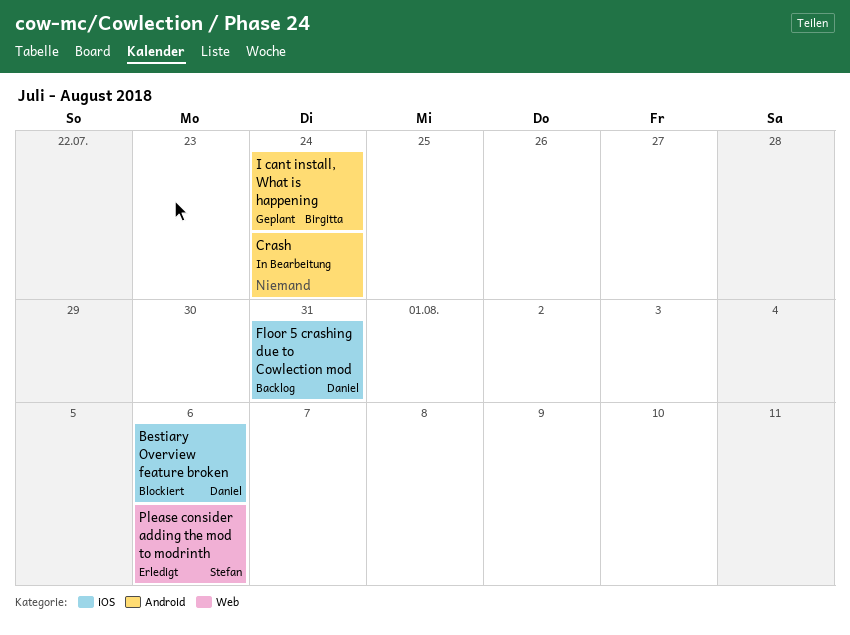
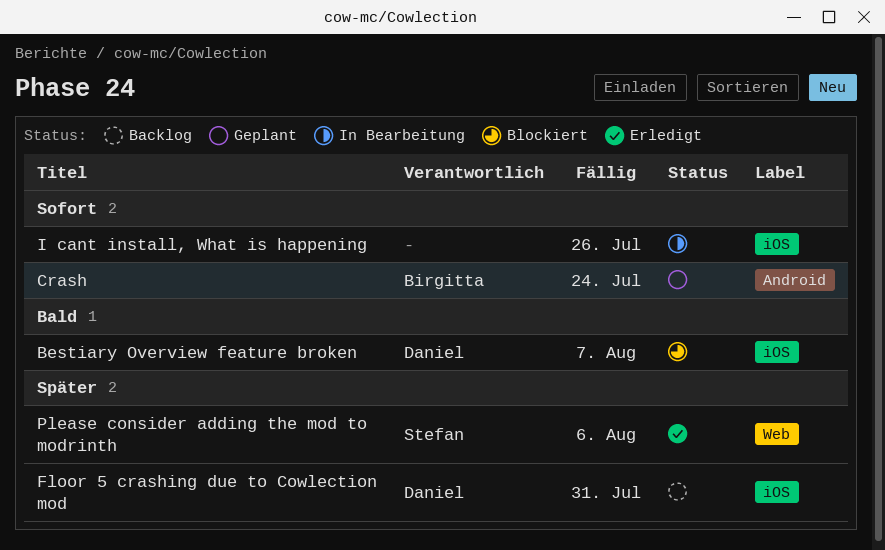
Bestiary Overview feature broken, due: Aug 6 -> Aug 7
Crash, status: In Bearbeitung -> Geplant
Crash, owner: none -> Birgitta
I cant install, What is happening, status: Geplant -> In Bearbeitung
I cant install, What is happening, owner: Birgitta -> none
I cant install, What is happening, label: Android -> iOS
I cant install, What is happening, due: Jul 24 -> Jul 26

